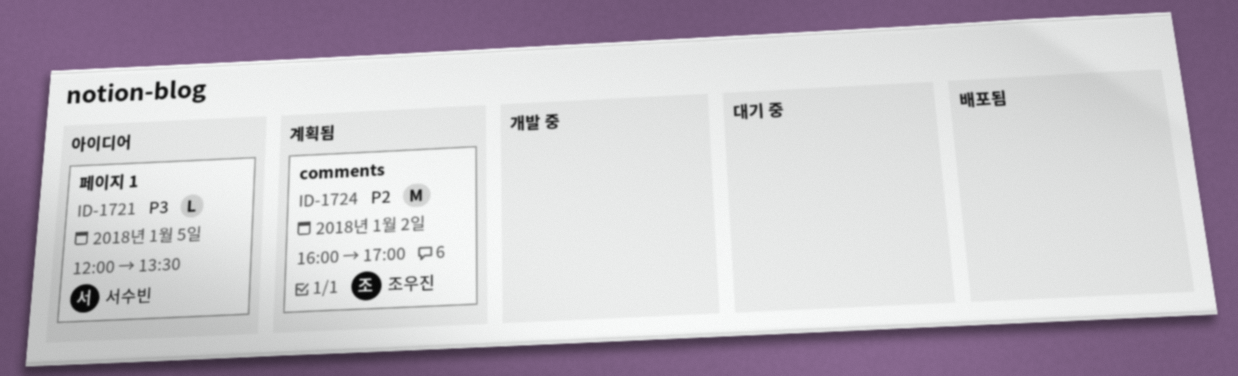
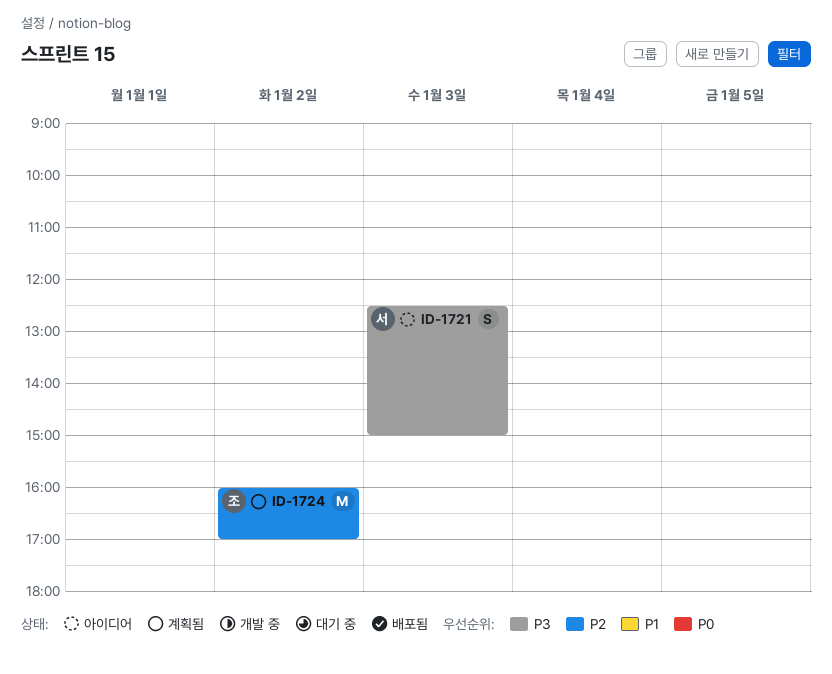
ID-1721, estimate: L -> S
ID-1721, day: Jan 5 -> Jan 3
ID-1721, begins: 12:00 -> 12:30
ID-1721, ends: 13:30 -> 15:00

